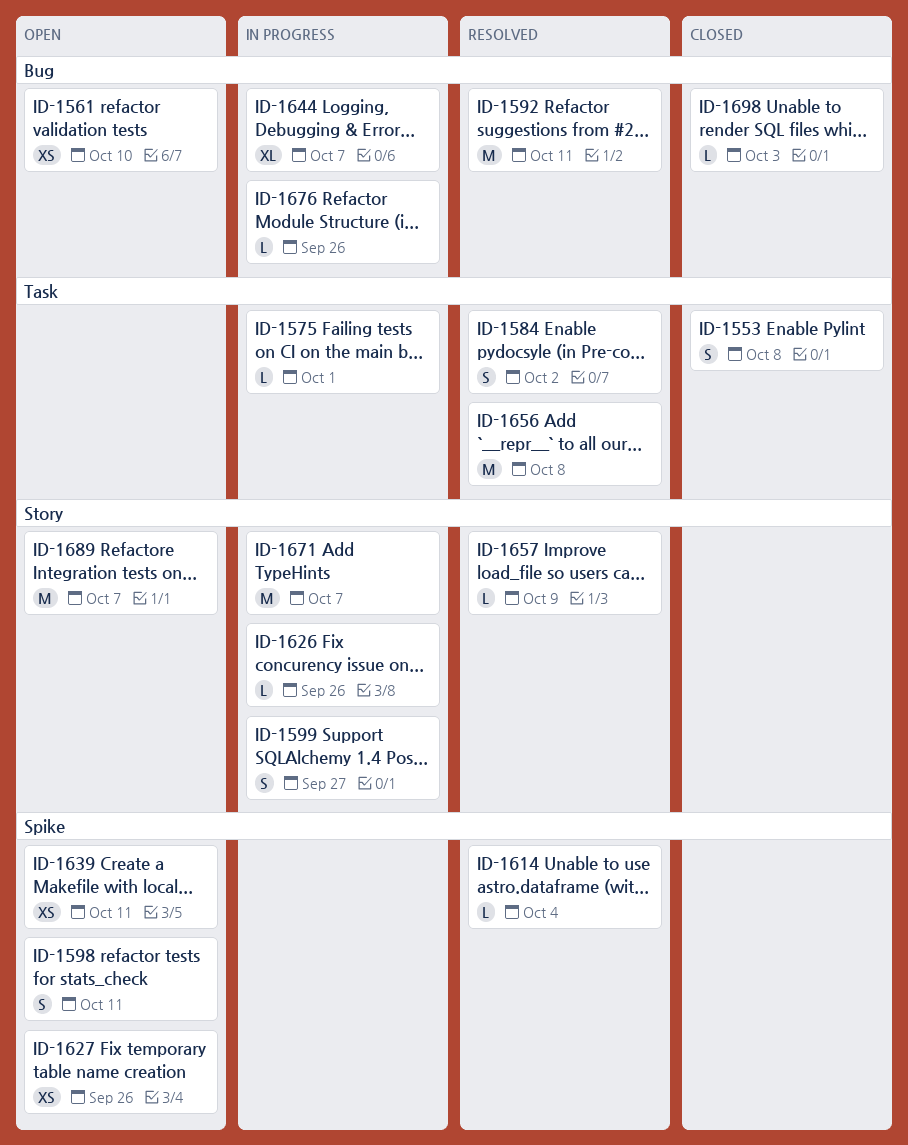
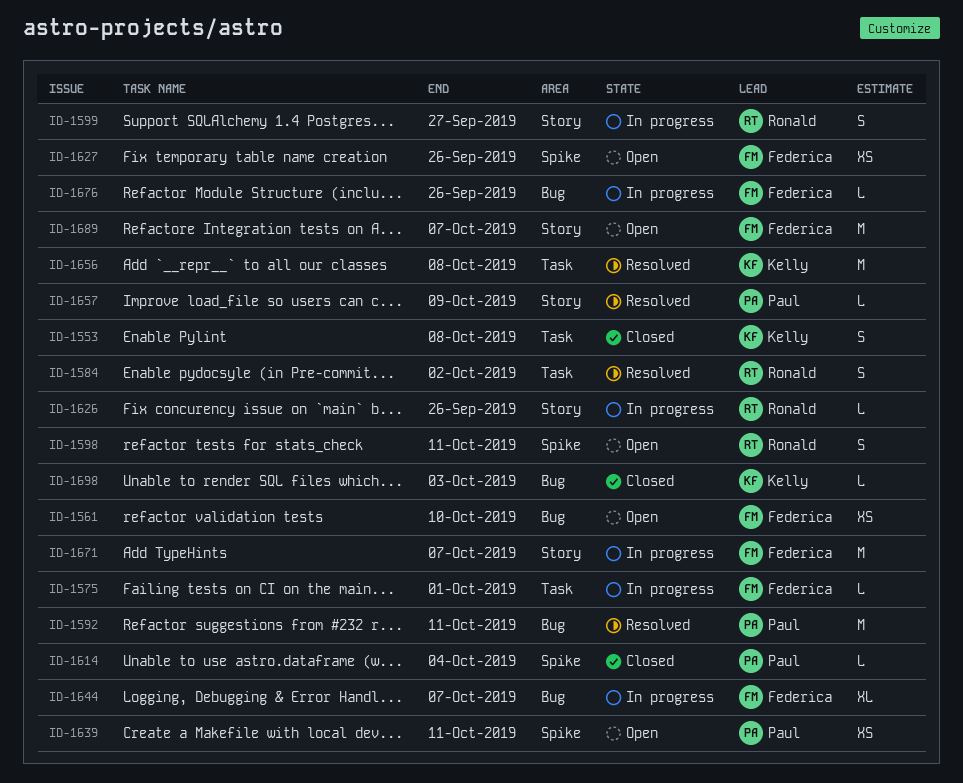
ID-1614, status: Resolved -> Closed

